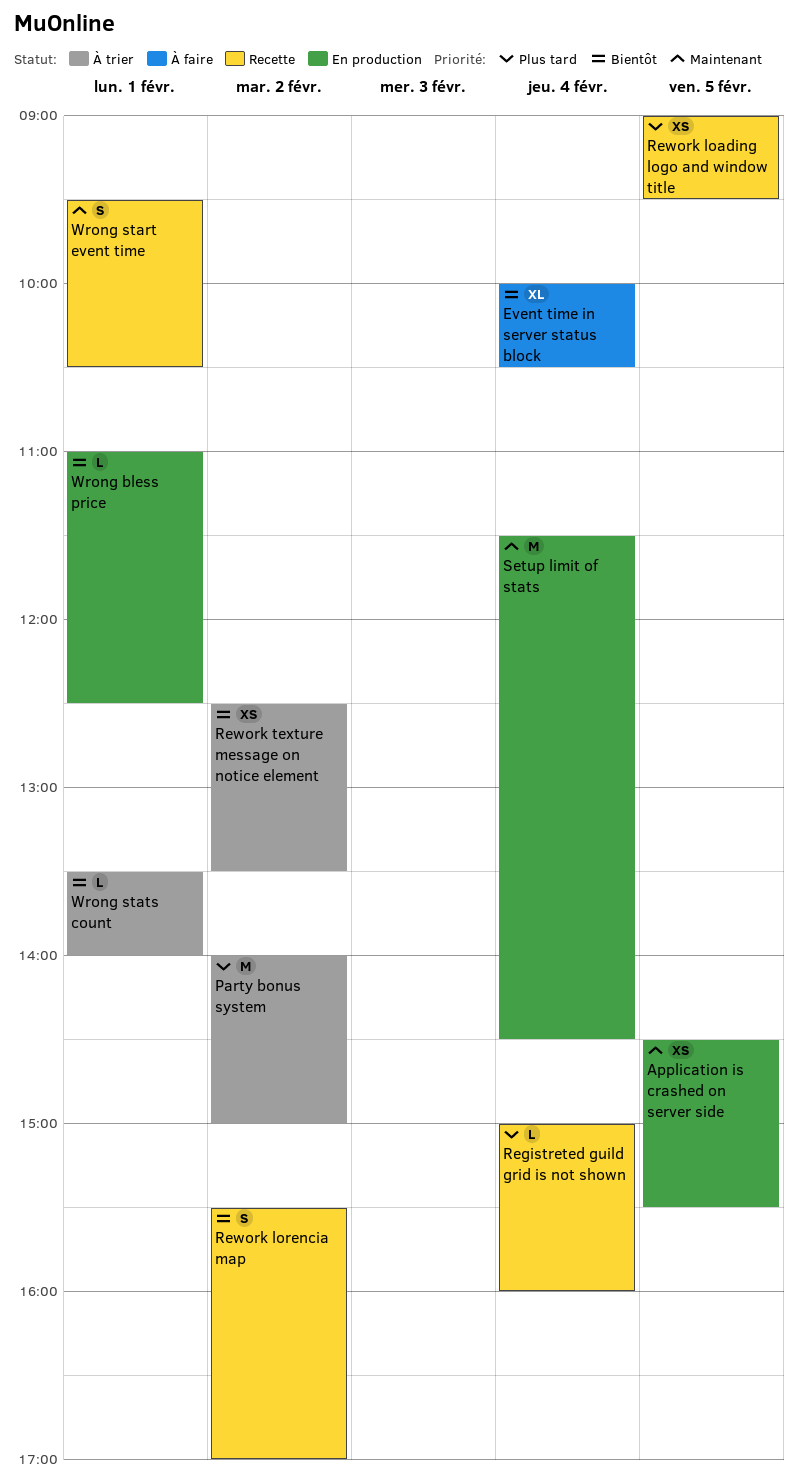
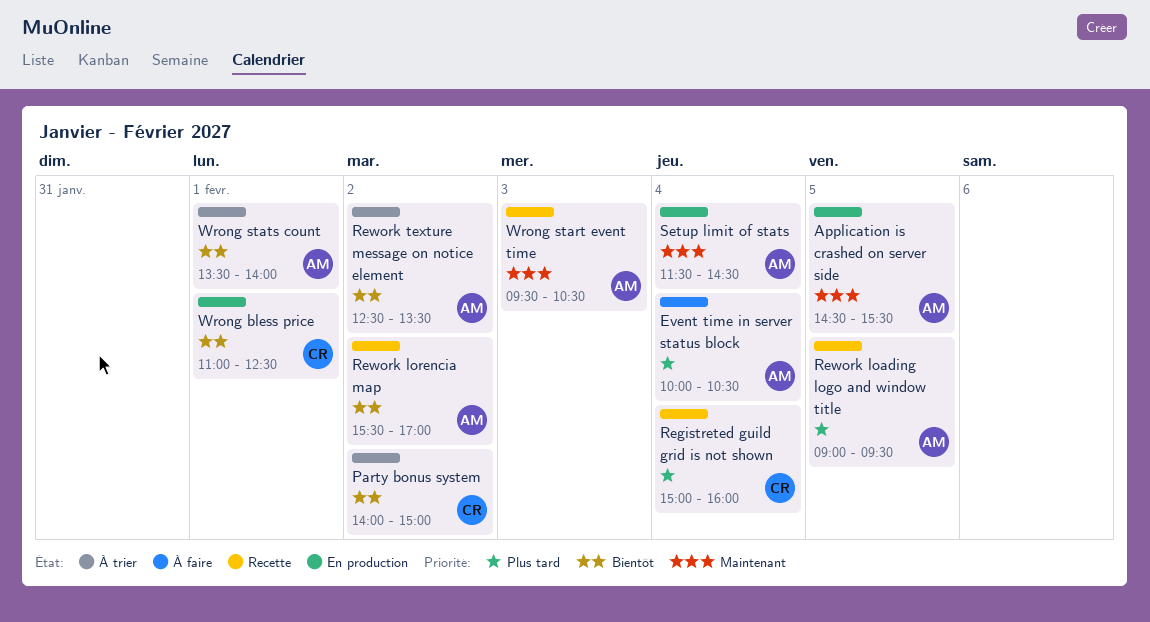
Event time in server status block, priority: Bientôt -> Plus tard
Party bonus system, priority: Plus tard -> Bientôt
Wrong start event time, day: Feb 1 -> Feb 3

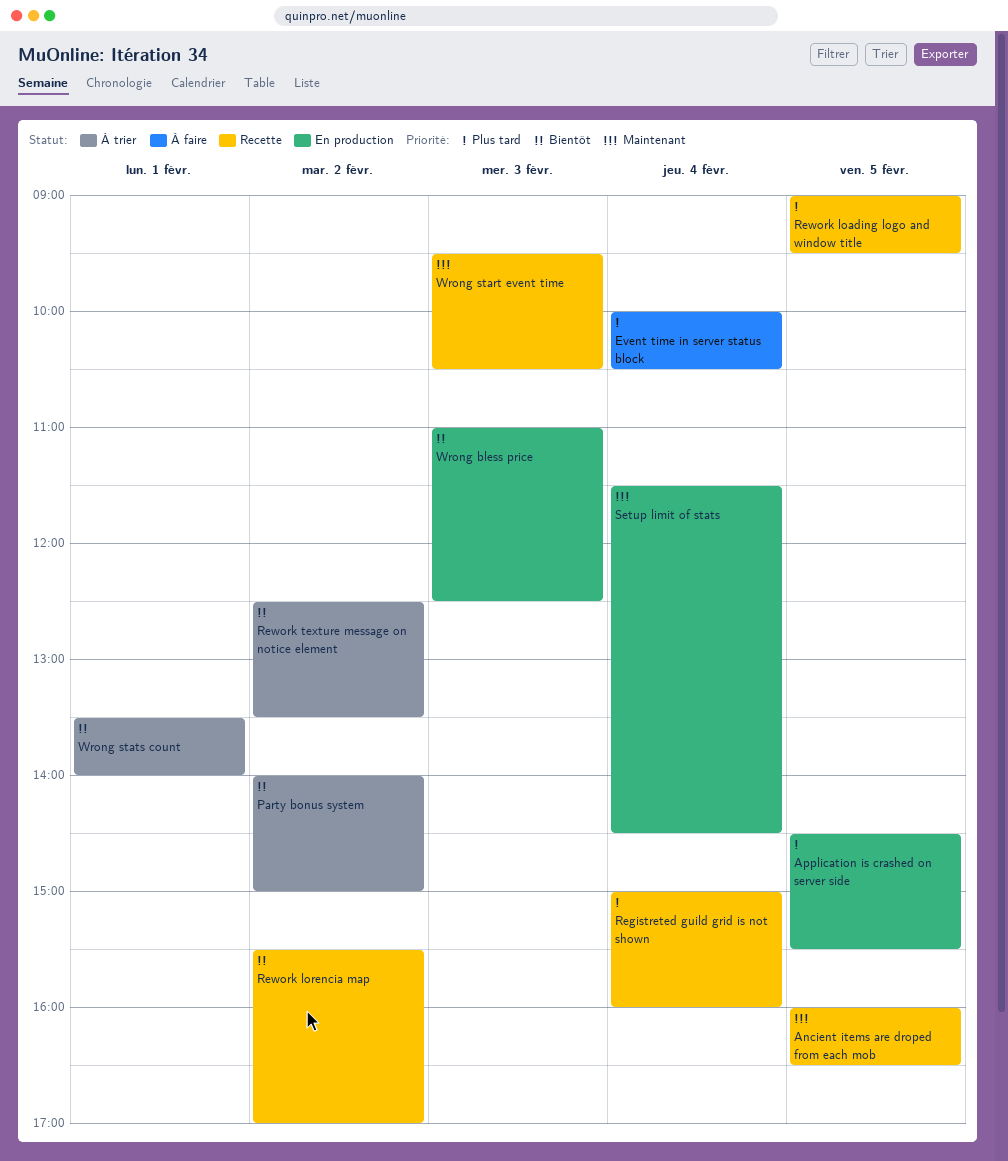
Ancient items are droped from each mob: none -> present
Application is crashed on server side, priority: Maintenant -> Plus tard
Wrong bless price, day: Feb 1 -> Feb 3

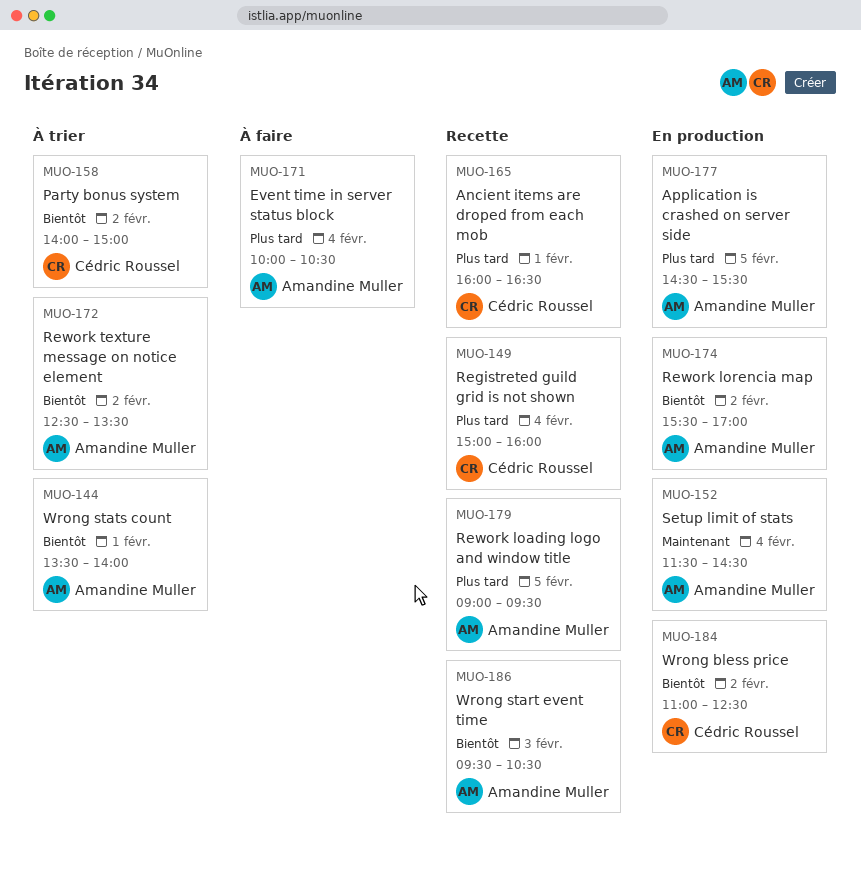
Ancient items are droped from each mob, priority: Maintenant -> Plus tard
Ancient items are droped from each mob, day: Feb 5 -> Feb 1
Rework lorencia map, status: Recette -> En production
Wrong bless price, day: Feb 3 -> Feb 2
Wrong start event time, priority: Maintenant -> Bientôt

